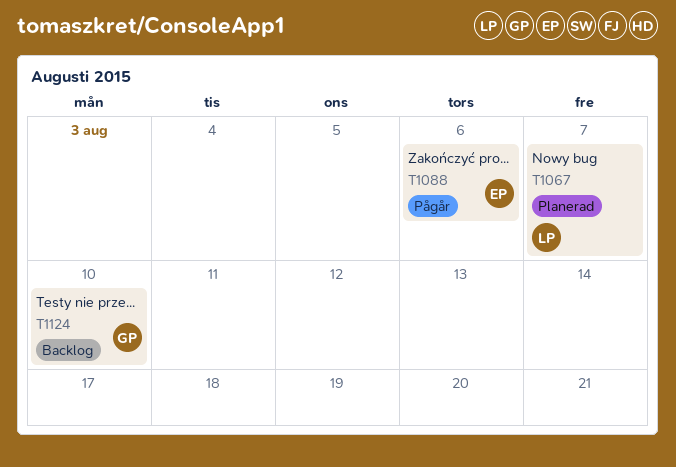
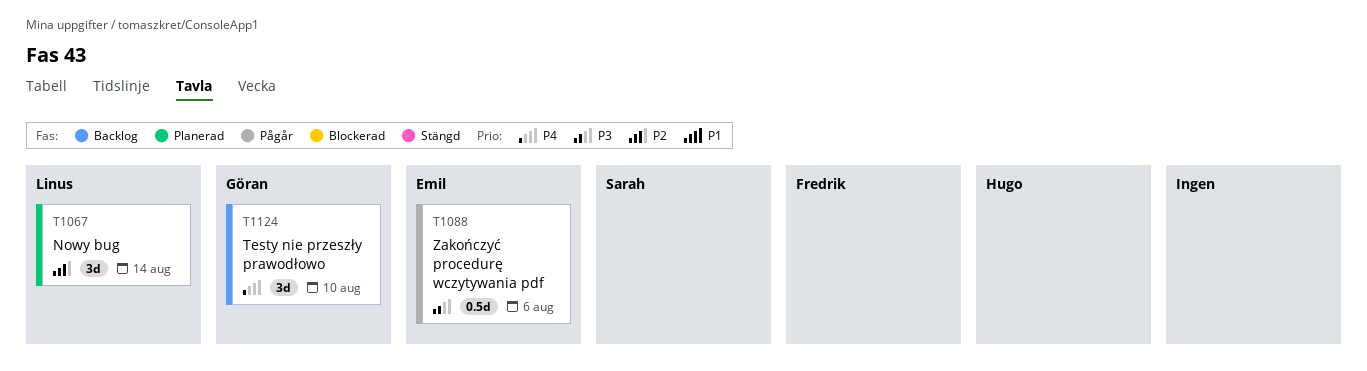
T1067, due: Aug 7 -> Aug 14

